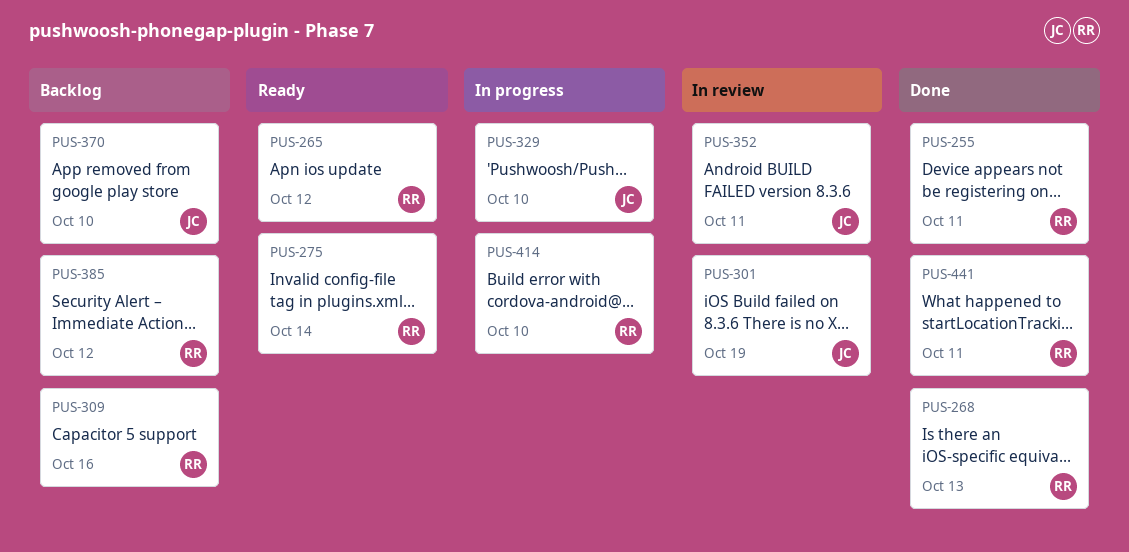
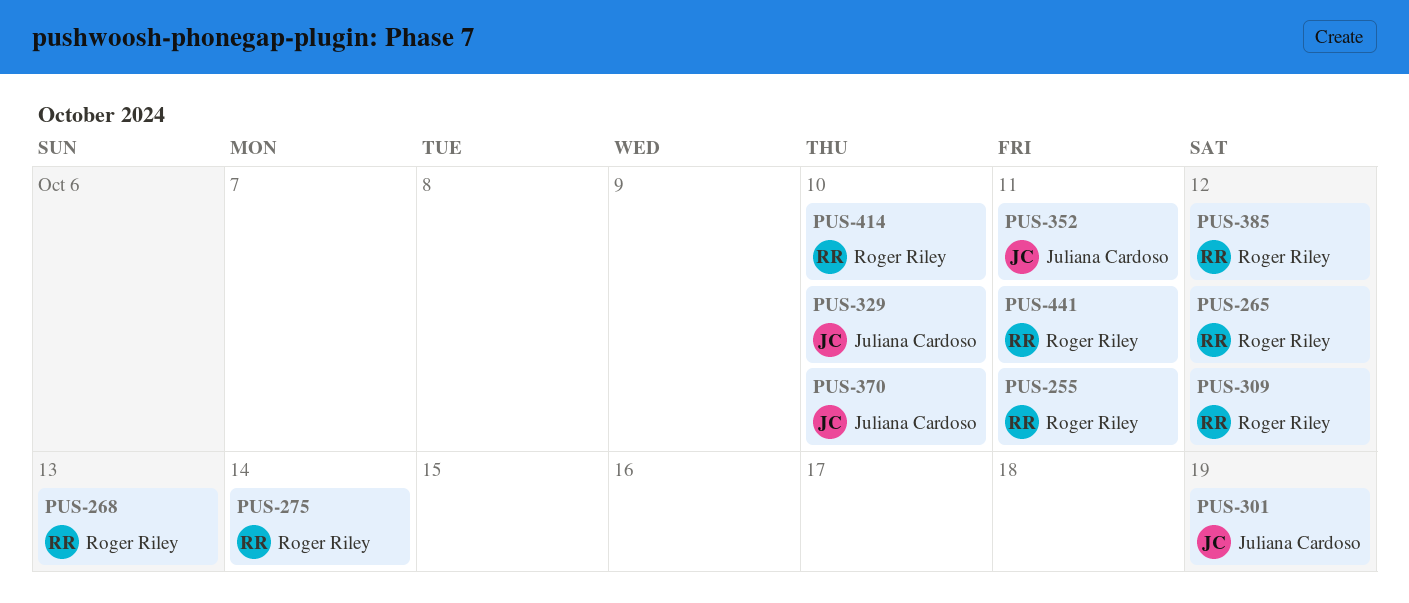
PUS-309, due: Oct 16 -> Oct 12

